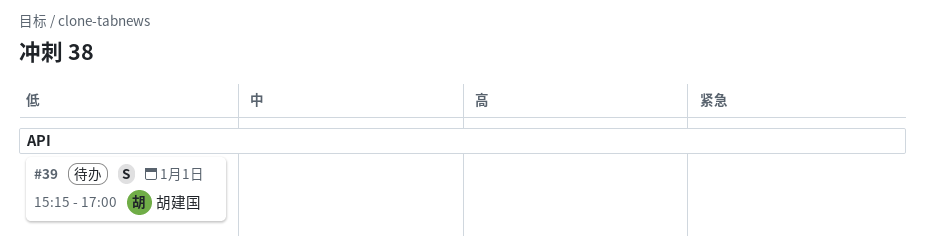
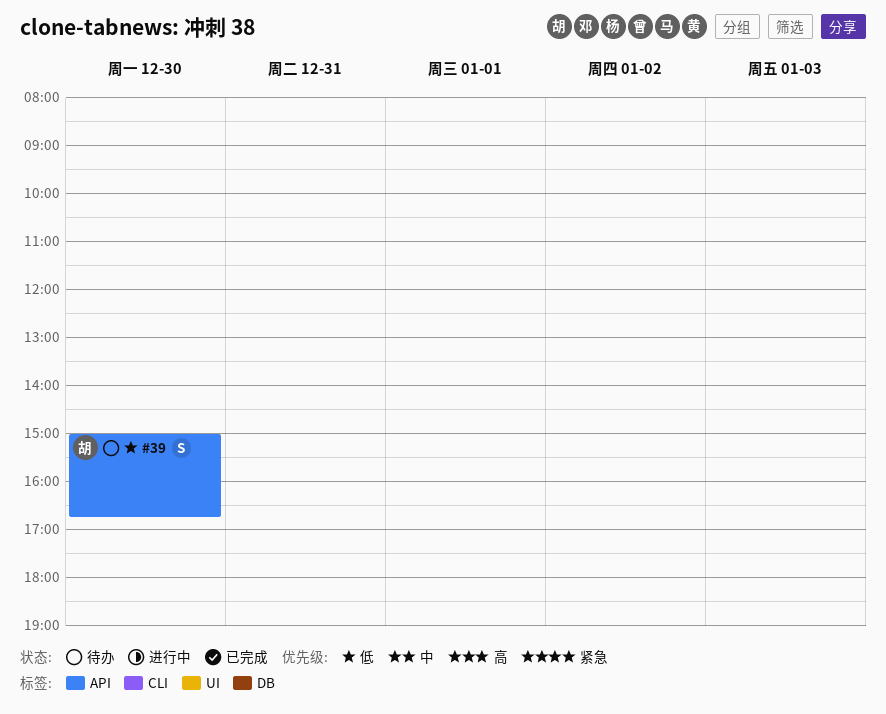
#39, day: Jan 1 -> Dec 30
#39, begins: 15:15 -> 15:00
#39, ends: 17:00 -> 16:45

